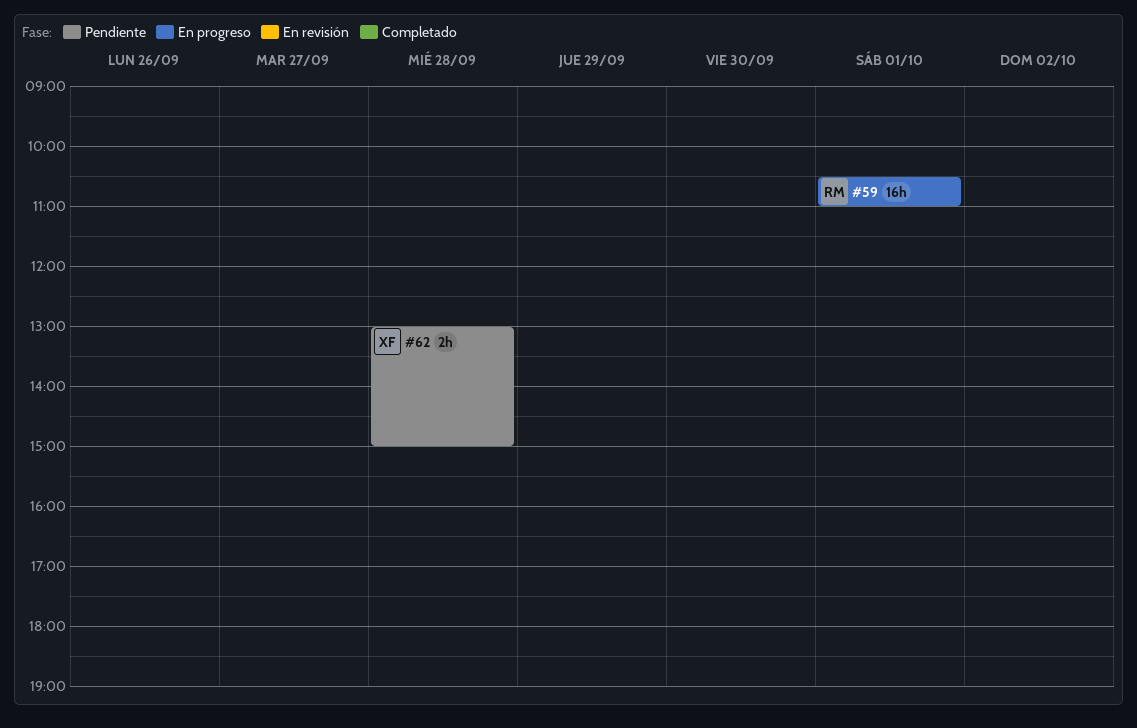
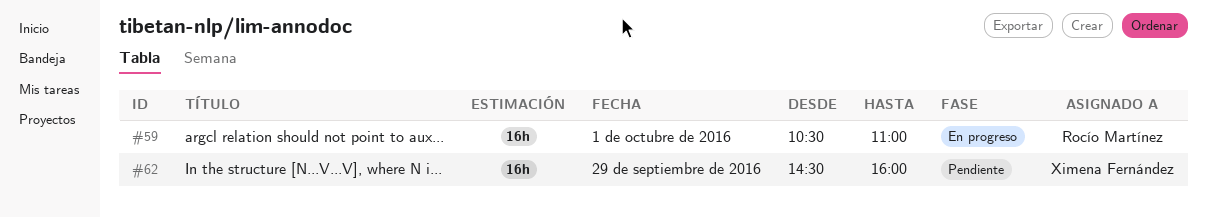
#62, estimate: 2h -> 16h
#62, day: Sep 28 -> Sep 29
#62, begins: 13:00 -> 14:30
#62, ends: 15:00 -> 16:00

